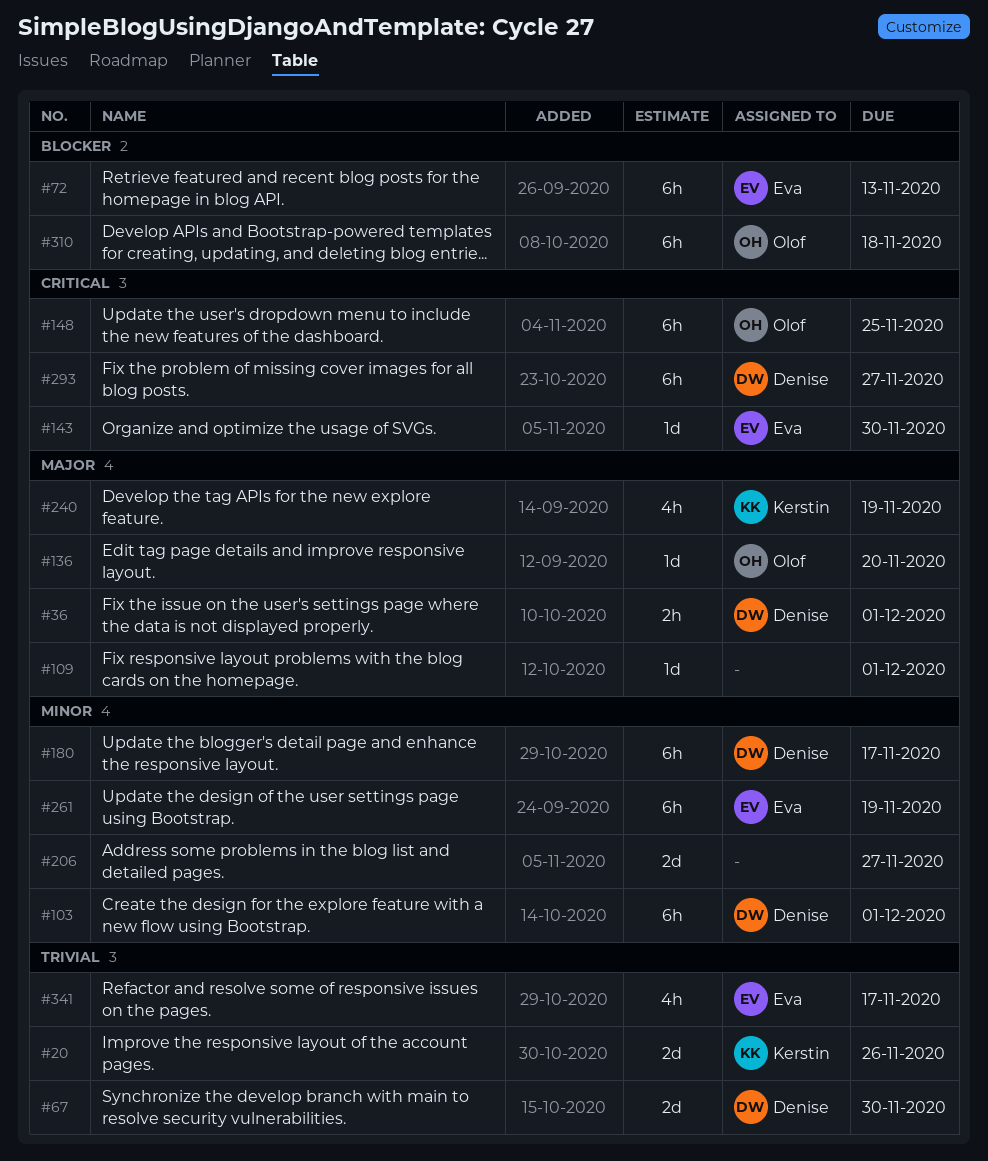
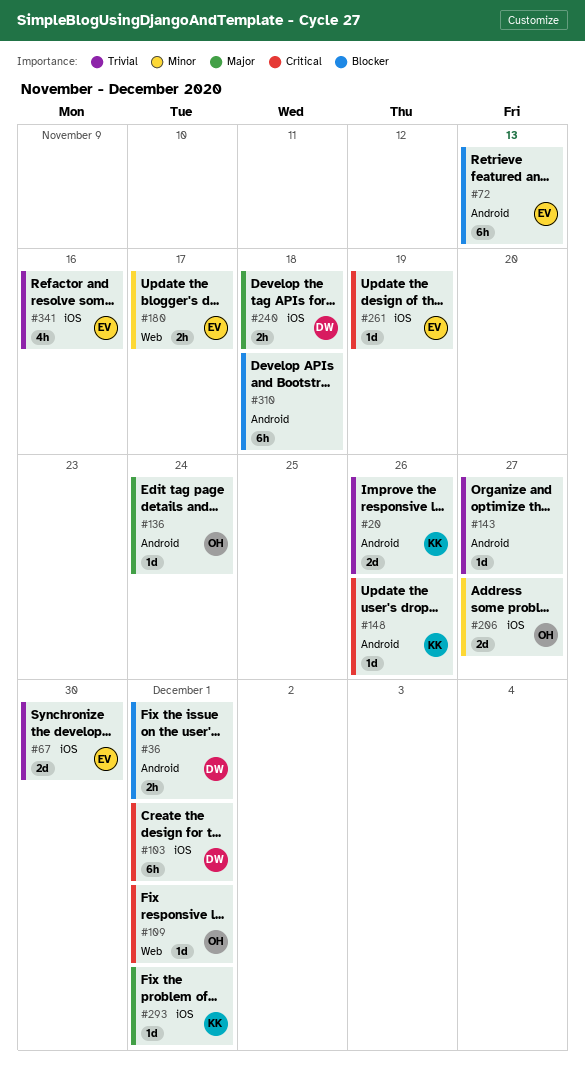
#36, priority: Major -> Blocker
#67, owner: Denise -> Eva
#103, priority: Minor -> Critical
#109, owner: none -> Olof
#109, priority: Major -> Critical
#136, due: Nov 20 -> Nov 24
#143, owner: Eva -> none
#143, priority: Critical -> Trivial
#143, due: Nov 30 -> Nov 27
#148, owner: Olof -> Kerstin
#148, estimate: 6h -> 1d
#148, due: Nov 25 -> Nov 26
#180, owner: Denise -> Eva
#180, estimate: 6h -> 2h
#206, owner: none -> Olof
#240, owner: Kerstin -> Denise
#240, estimate: 4h -> 2h
#240, due: Nov 19 -> Nov 18
#261, priority: Minor -> Critical
#261, estimate: 6h -> 1d
#293, owner: Denise -> Kerstin
#293, priority: Critical -> Major
#293, estimate: 6h -> 1d
#293, due: Nov 27 -> Dec 1
#310, owner: Olof -> none
#341, due: Nov 17 -> Nov 16

